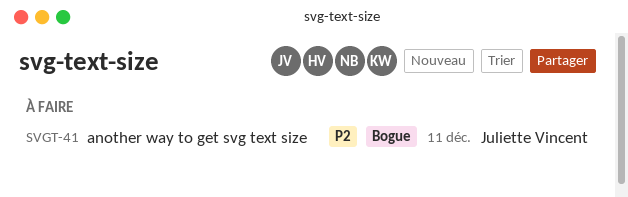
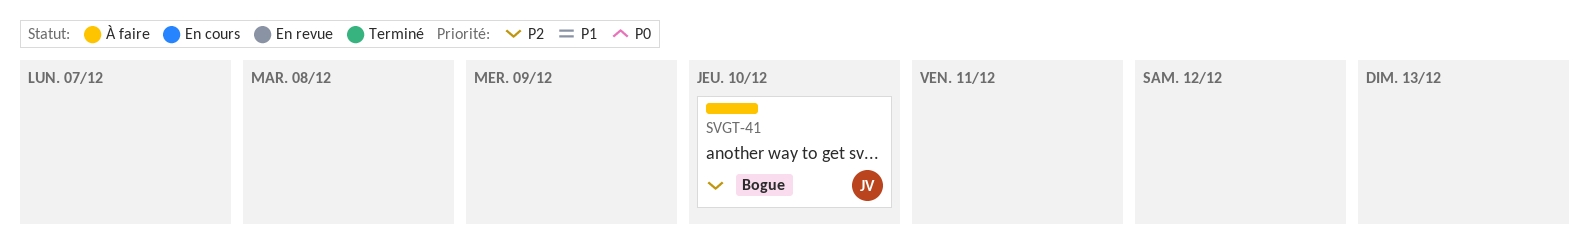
SVGT-41, due: Dec 11 -> Dec 10

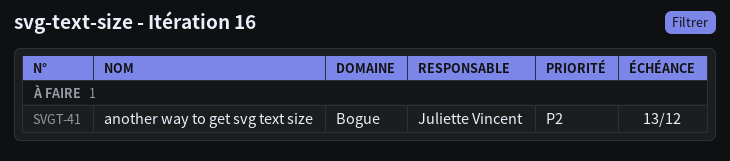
SVGT-41, due: Dec 10 -> Dec 13

